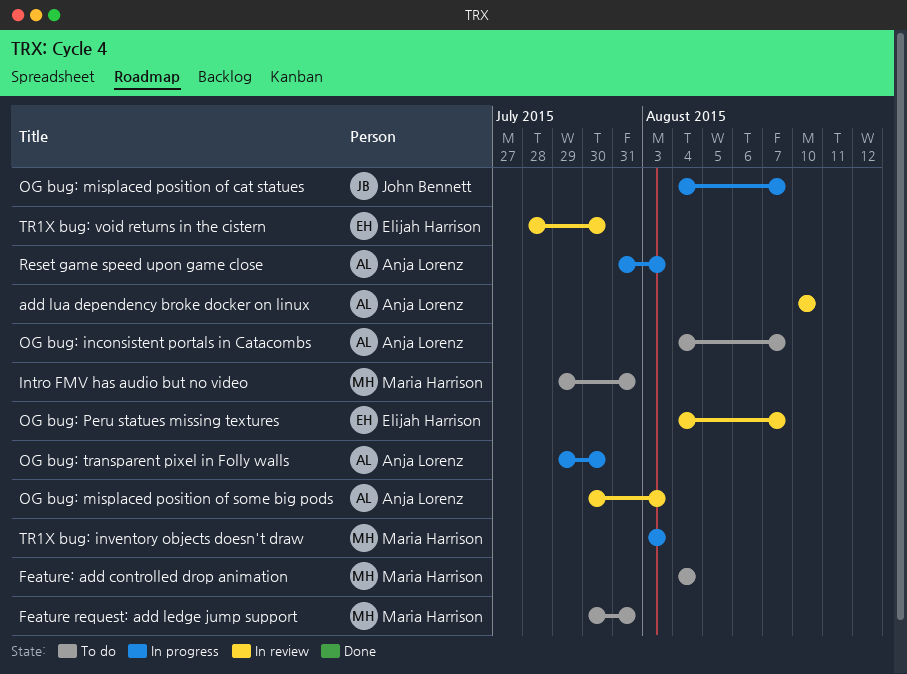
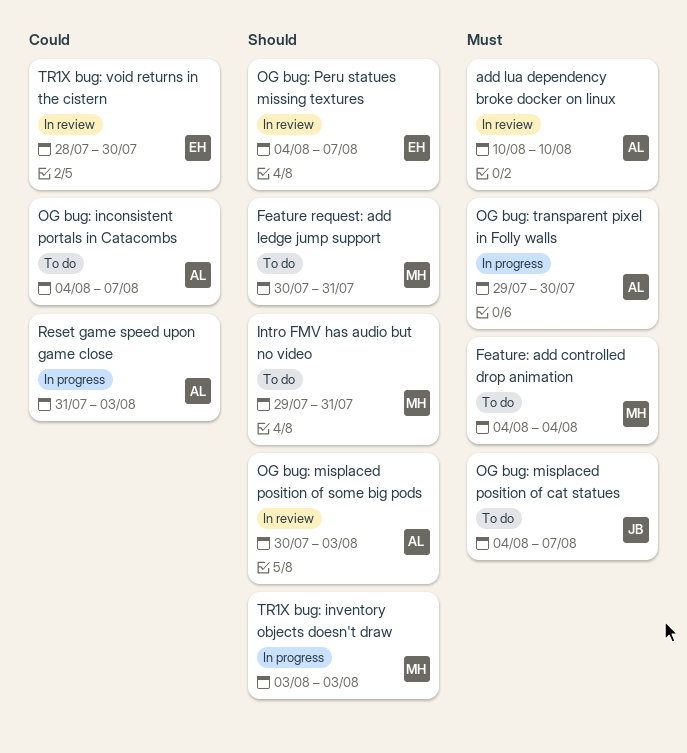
OG bug: misplaced position of cat statues, status: In progress -> To do

